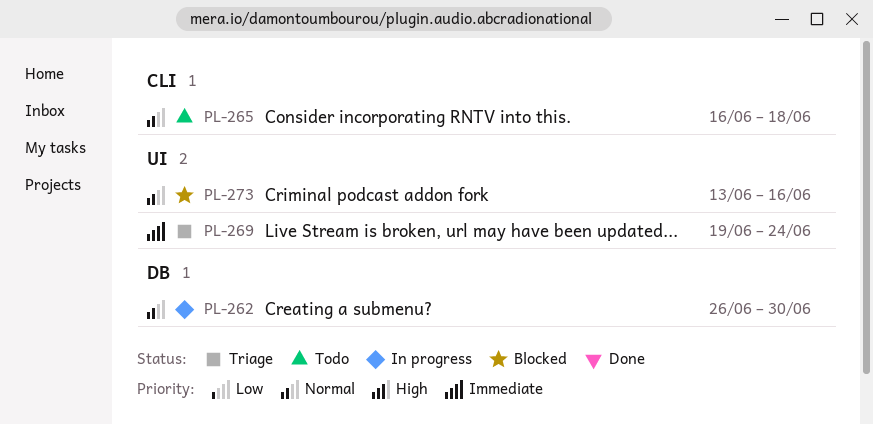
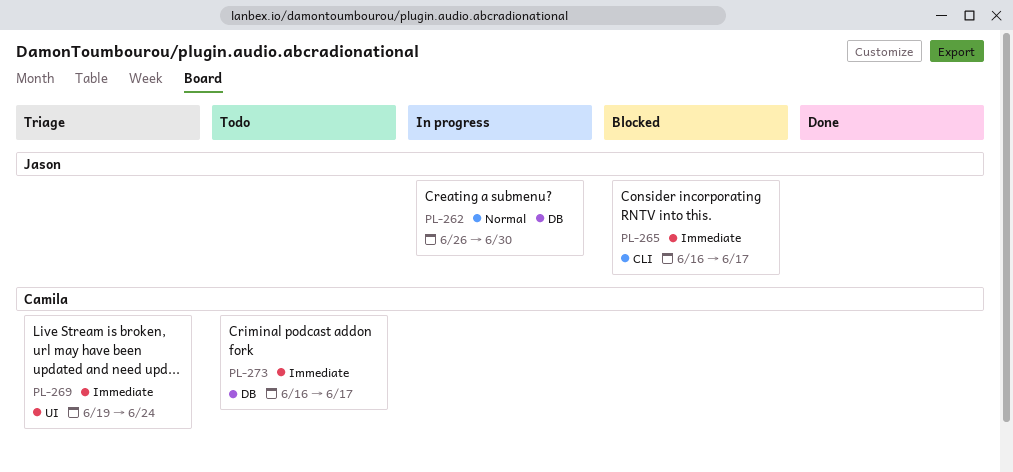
PL-265, status: Todo -> Blocked
PL-265, priority: Normal -> Immediate
PL-265, due: Jun 18 -> Jun 17
PL-273, status: Blocked -> Todo
PL-273, priority: Normal -> Immediate
PL-273, label: UI -> DB
PL-273, start: Jun 13 -> Jun 16
PL-273, due: Jun 16 -> Jun 17

